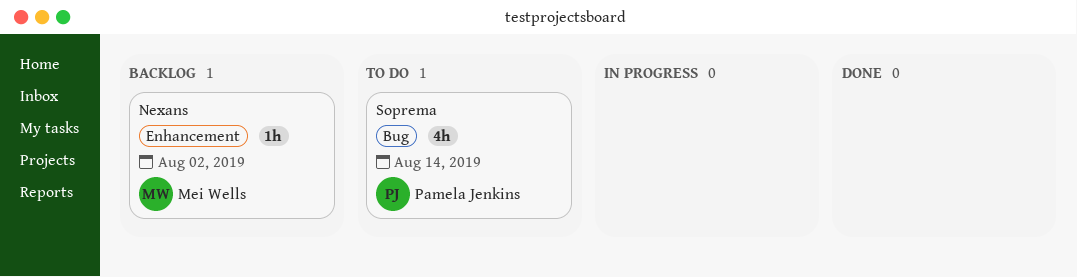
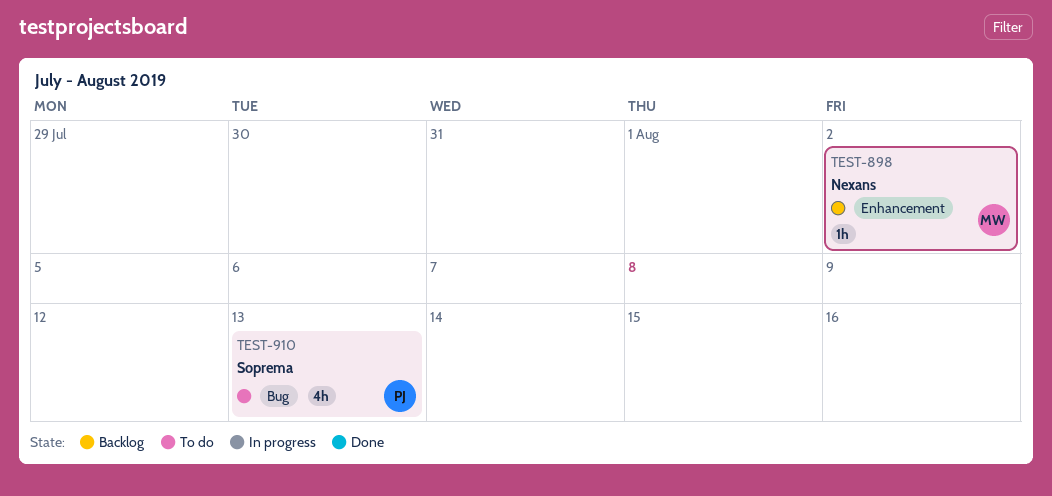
Soprema, due: Aug 14 -> Aug 13

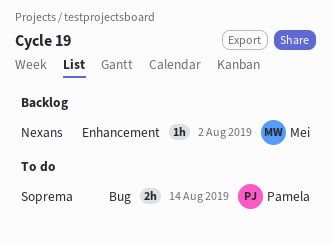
Soprema, estimate: 4h -> 2h
Soprema, due: Aug 13 -> Aug 14

